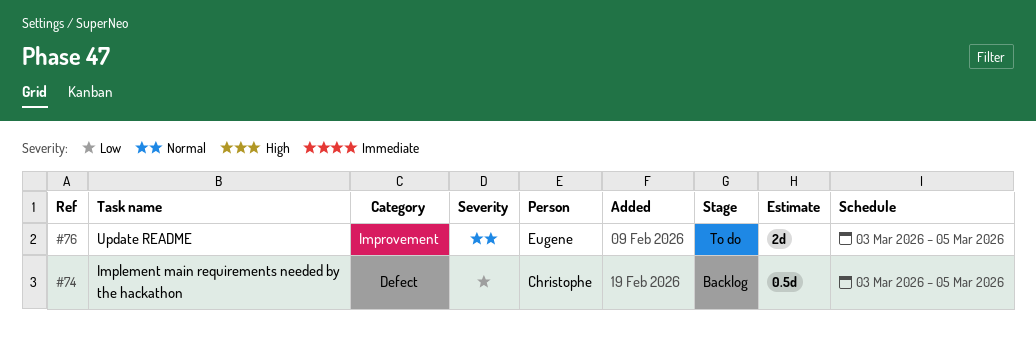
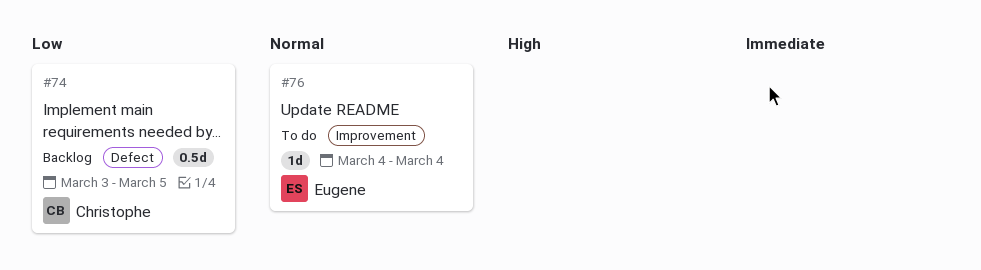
#76, estimate: 2d -> 1d
#76, start: Mar 3 -> Mar 4
#76, due: Mar 5 -> Mar 4

